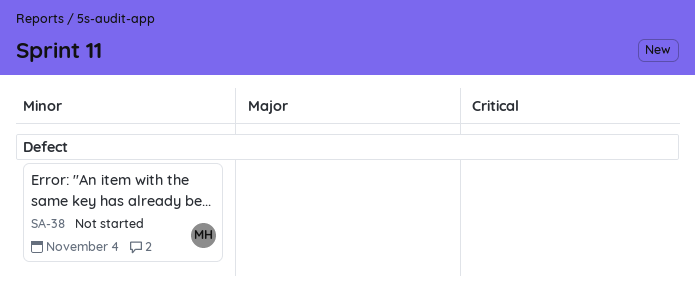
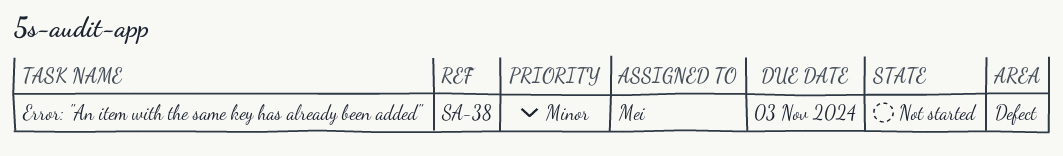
SA-38, due: Nov 4 -> Nov 3

